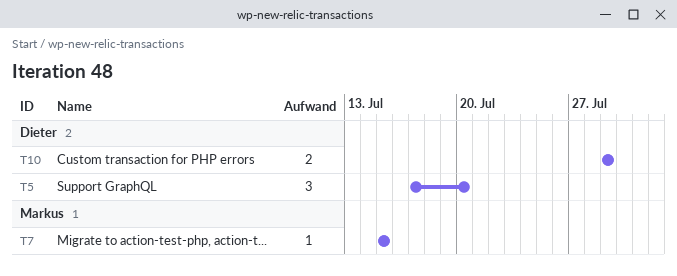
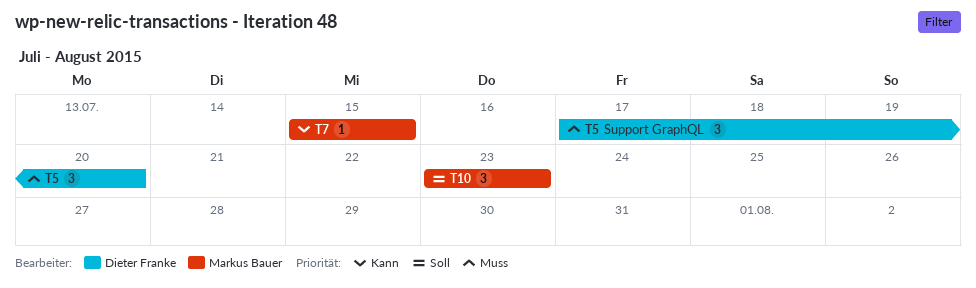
T10, owner: Dieter Franke -> Markus Bauer
T10, estimate: 2 -> 3
T10, start: Jul 29 -> Jul 23
T10, due: Jul 29 -> Jul 23

